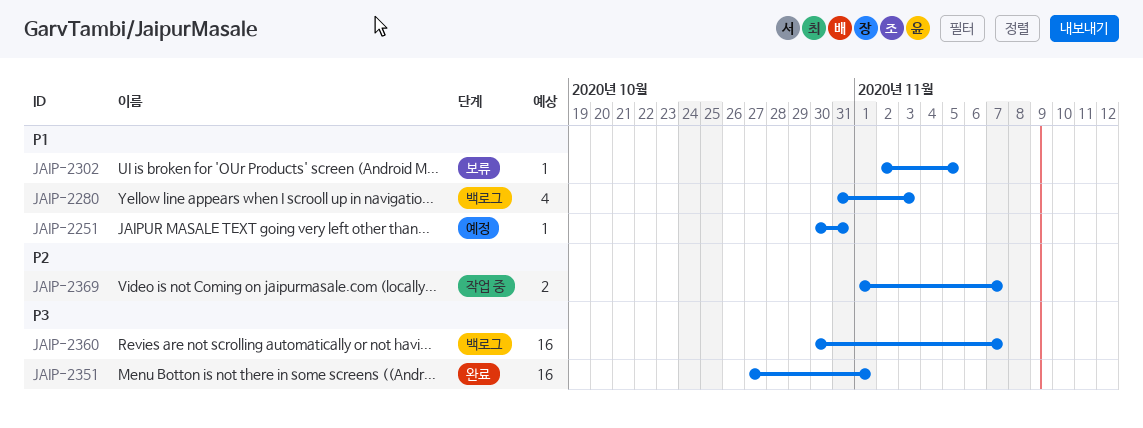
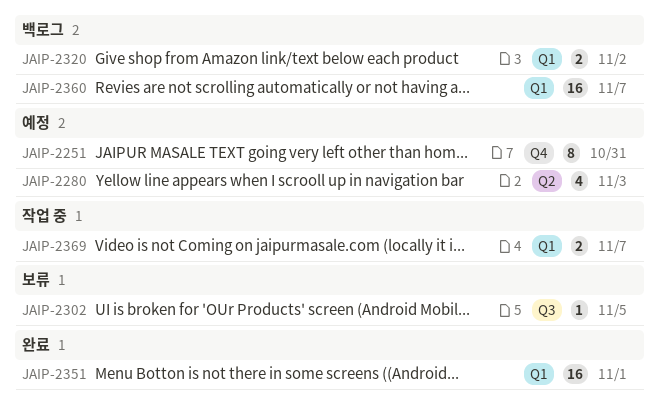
JAIP-2251, estimate: 1 -> 8
JAIP-2280, status: 백로그 -> 예정
JAIP-2320: none -> present

